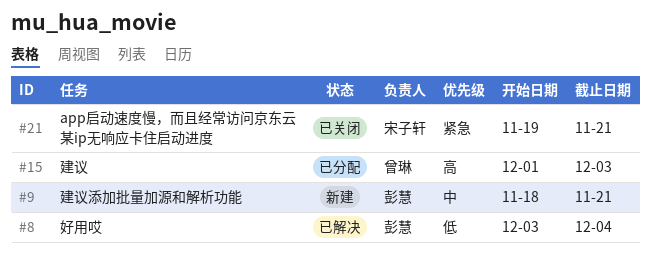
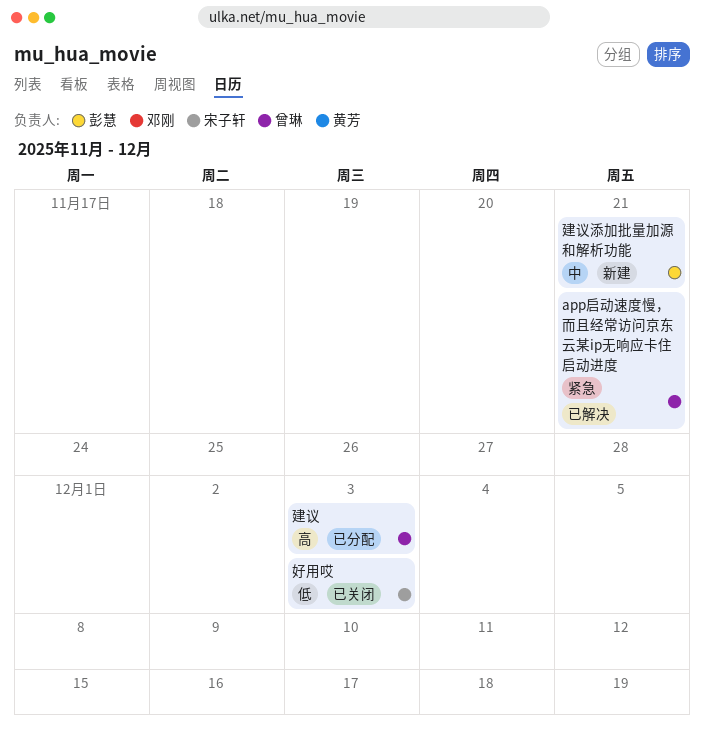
app启动速度慢，而且经常访问京东云某ip无响应卡住启动进度, status: 已关闭 -> 已解决
app启动速度慢，而且经常访问京东云某ip无响应卡住启动进度, owner: 宋子轩 -> 曾琳
好用哎, status: 已解决 -> 已关闭
好用哎, owner: 彭慧 -> 宋子轩
好用哎, due: Dec 4 -> Dec 3

